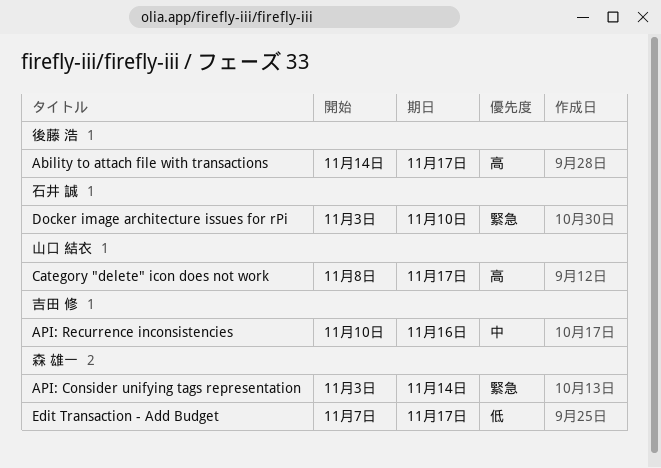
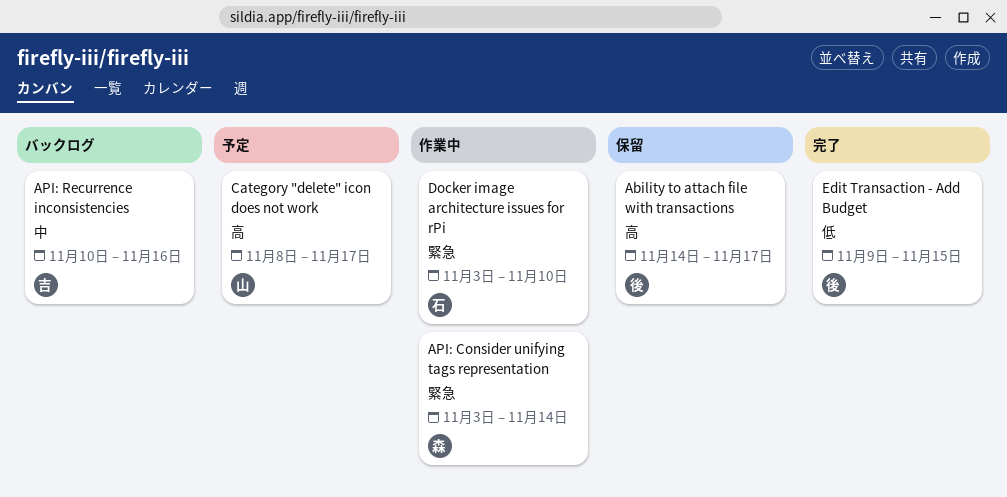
Edit Transaction - Add Budget, owner: 森 雄一 -> 後藤 浩
Edit Transaction - Add Budget, start: Nov 7 -> Nov 9
Edit Transaction - Add Budget, due: Nov 17 -> Nov 15

